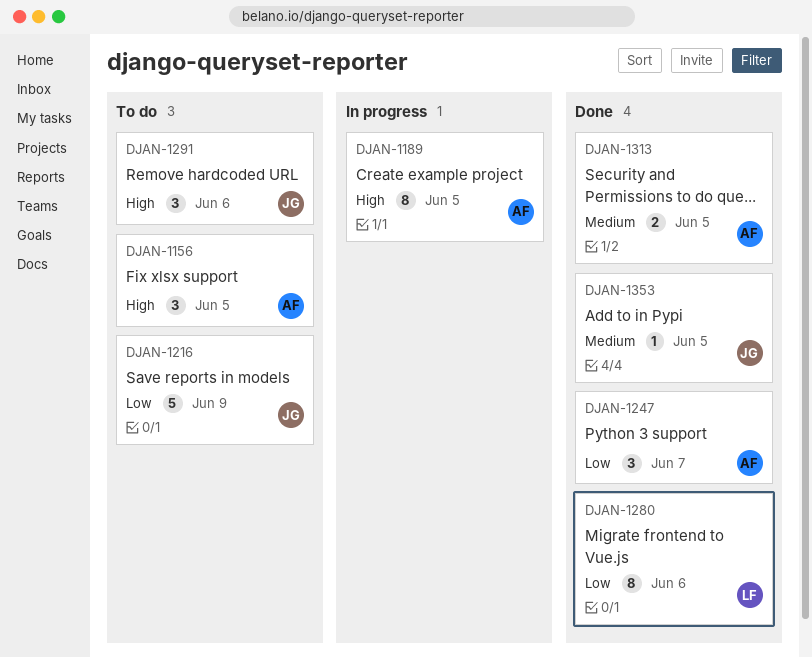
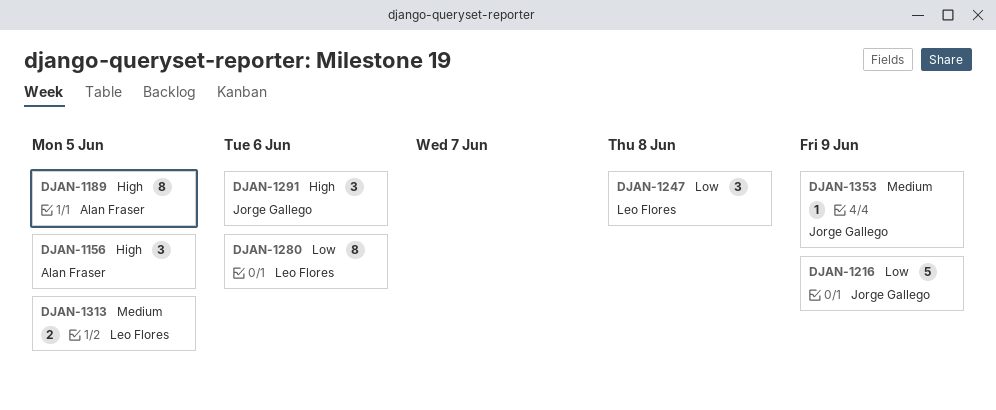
DJAN-1247, owner: Alan Fraser -> Leo Flores
DJAN-1247, due: Jun 7 -> Jun 8
DJAN-1313, owner: Alan Fraser -> Leo Flores
DJAN-1353, due: Jun 5 -> Jun 9

